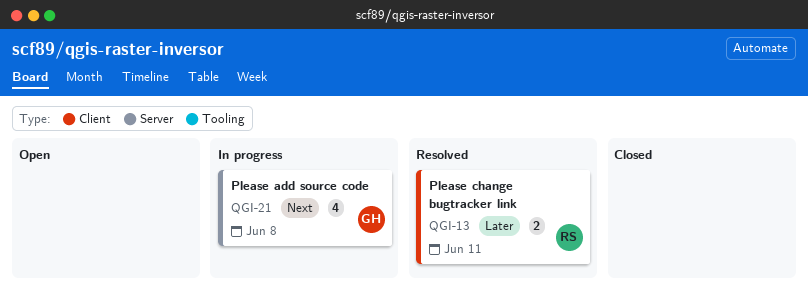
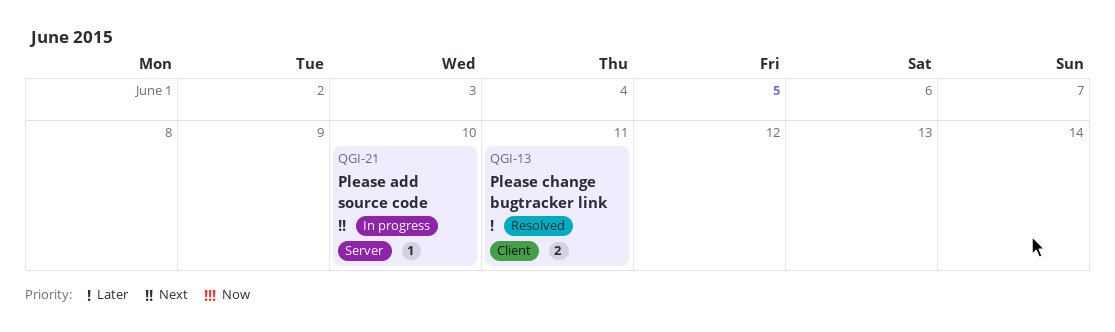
QGI-21, estimate: 4 -> 1
QGI-21, due: Jun 8 -> Jun 10

